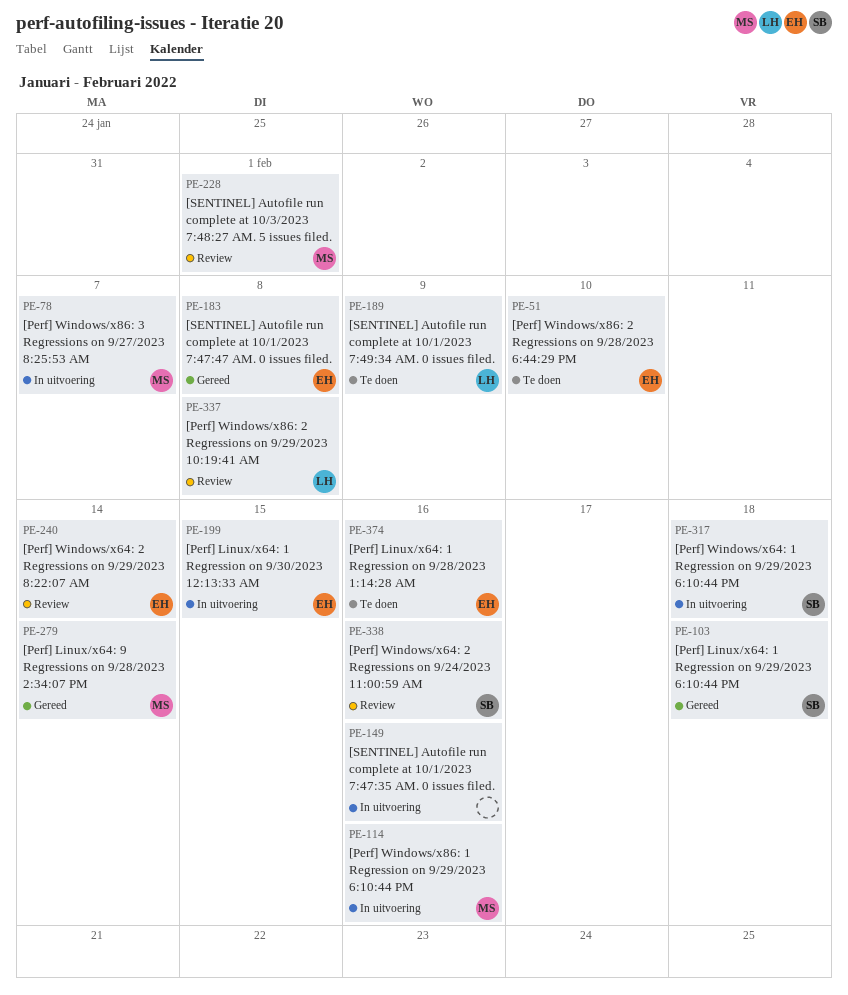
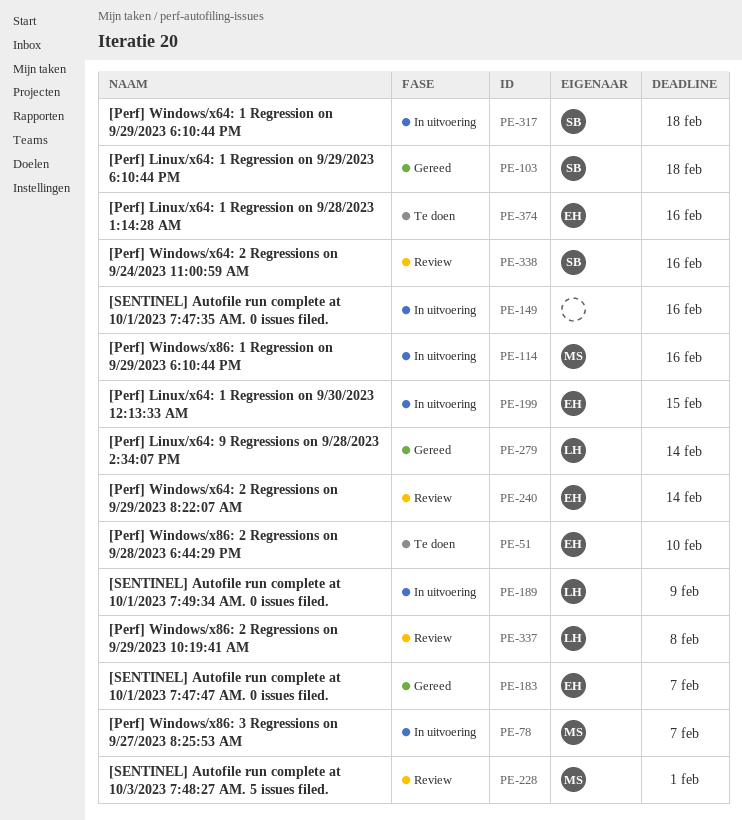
PE-183, due: Feb 8 -> Feb 7
PE-189, status: Te doen -> In uitvoering
PE-279, owner: MS -> LH

